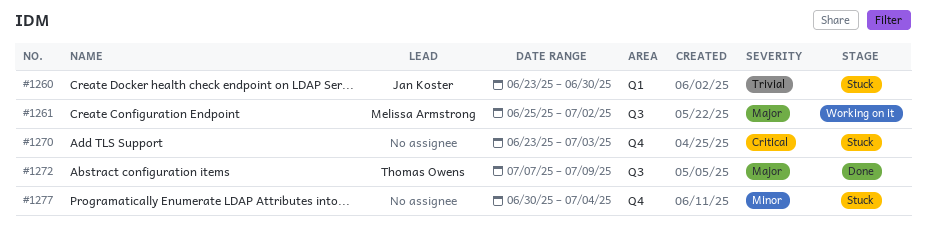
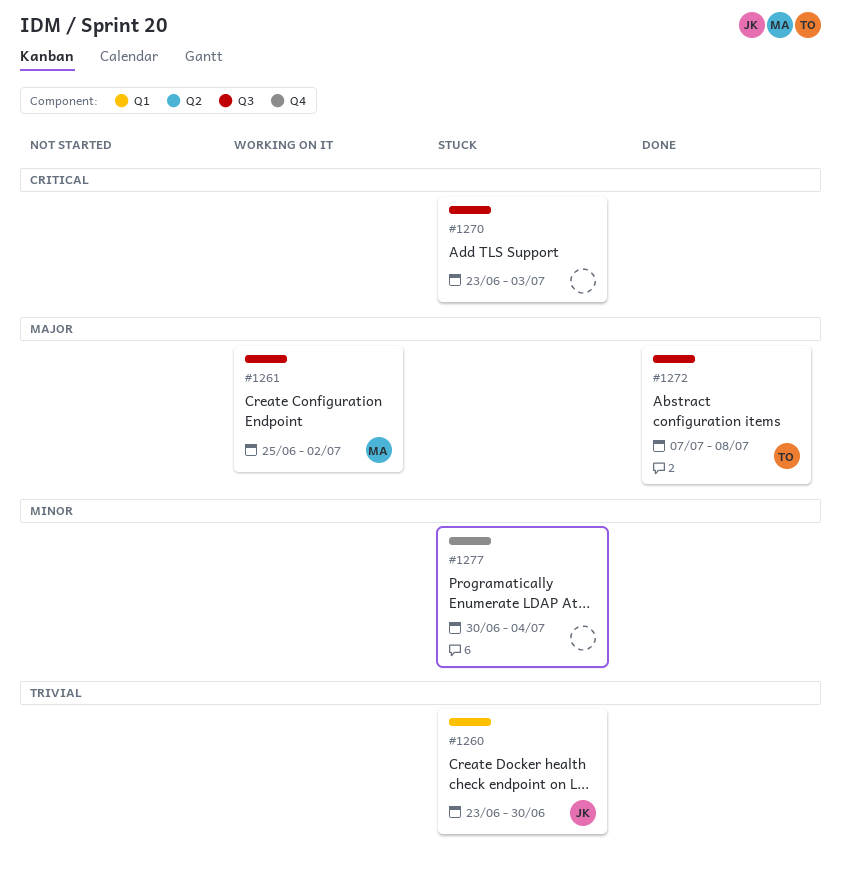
#1270, label: Q4 -> Q3
#1272, due: Jul 9 -> Jul 8

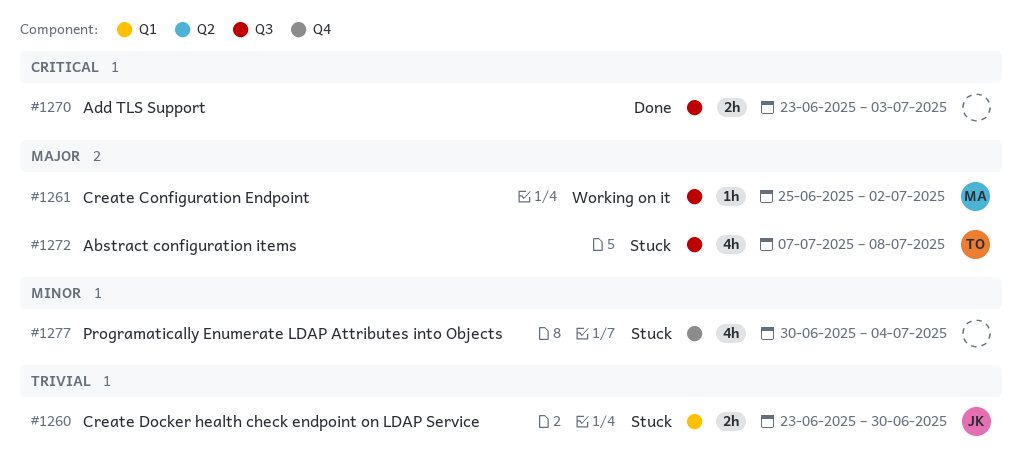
#1270, status: Stuck -> Done
#1272, status: Done -> Stuck

